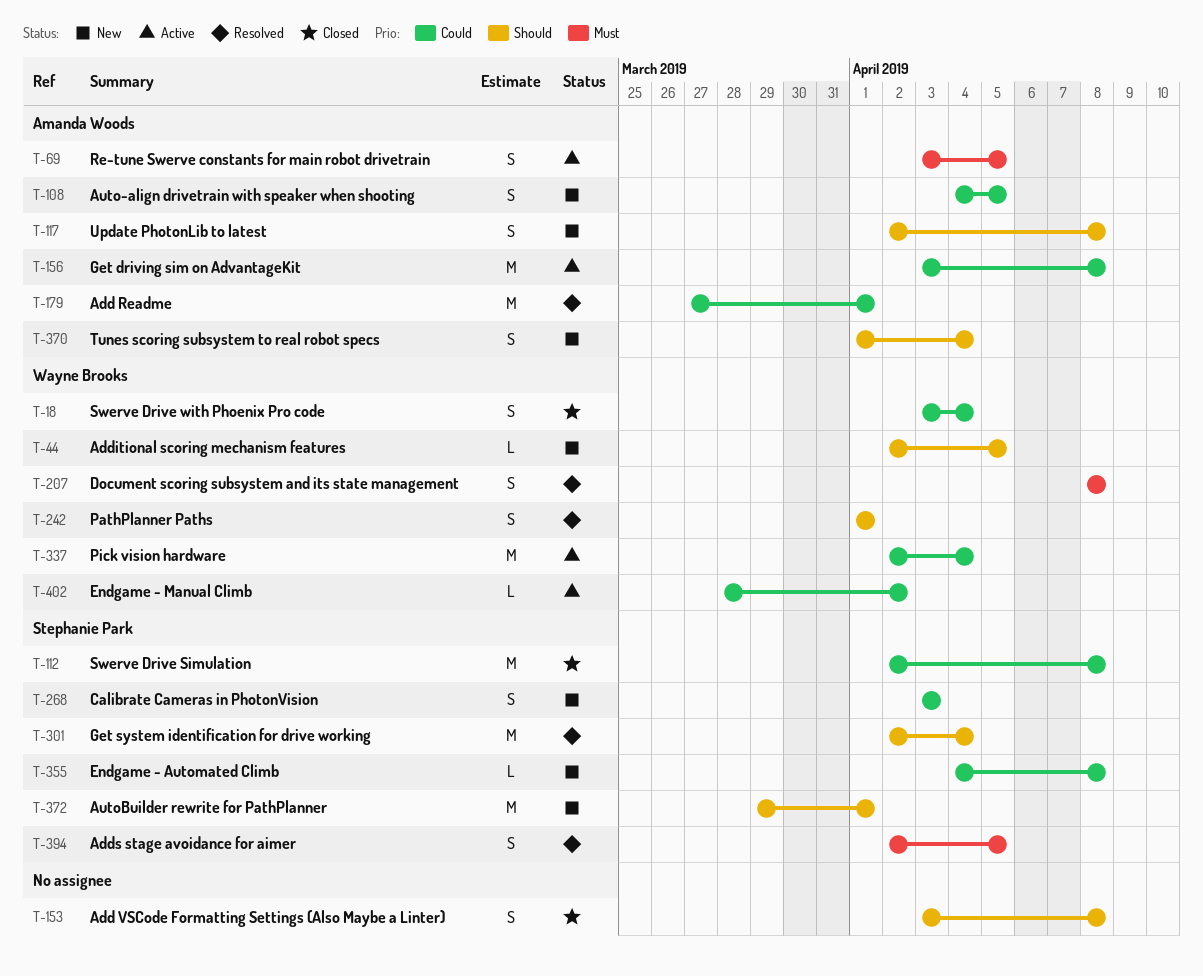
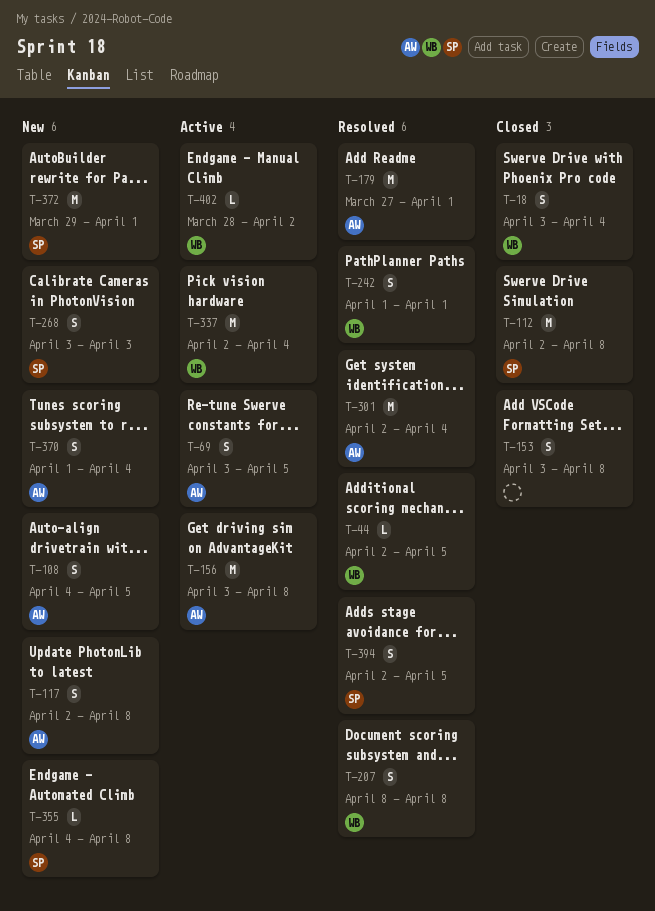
T-44, status: New -> Resolved
T-301, owner: Stephanie Park -> Amanda Woods

